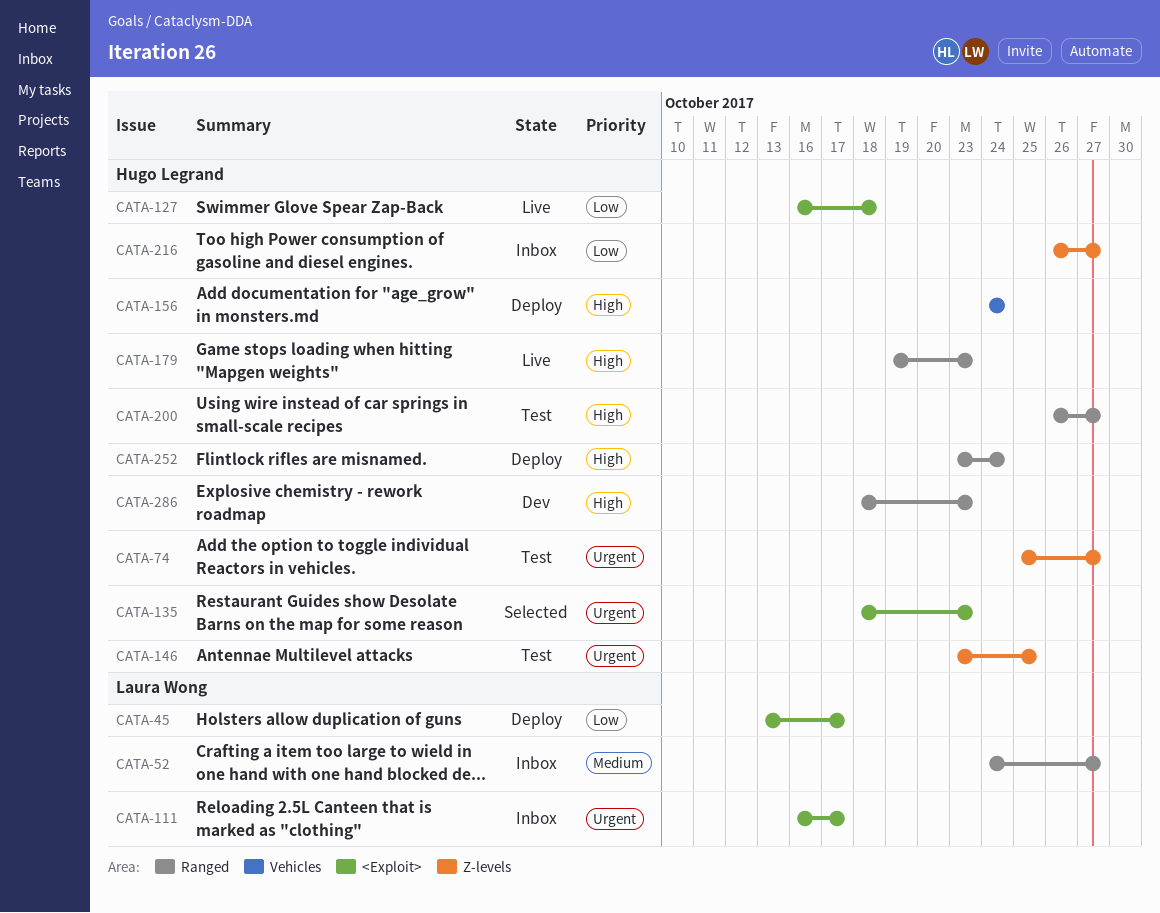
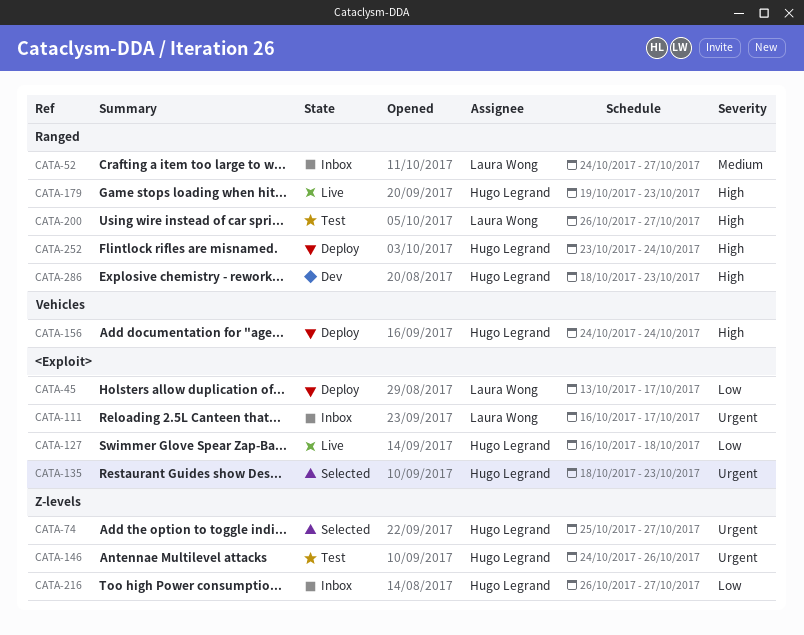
CATA-74, status: Test -> Selected
CATA-146, start: Oct 23 -> Oct 24
CATA-146, due: Oct 25 -> Oct 26
CATA-200, owner: Hugo Legrand -> Laura Wong

